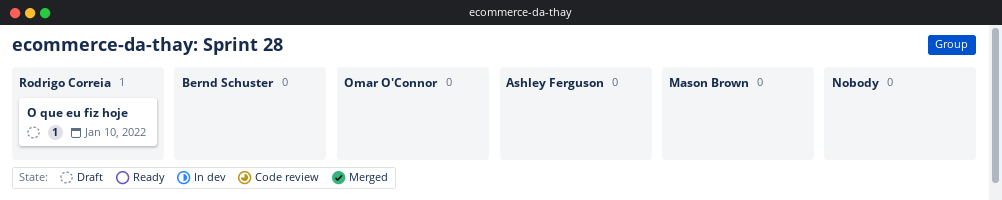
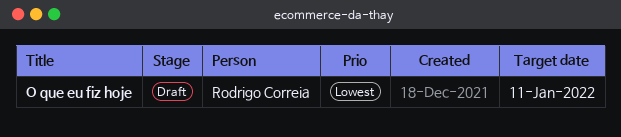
O que eu fiz hoje, due: Jan 10 -> Jan 11

